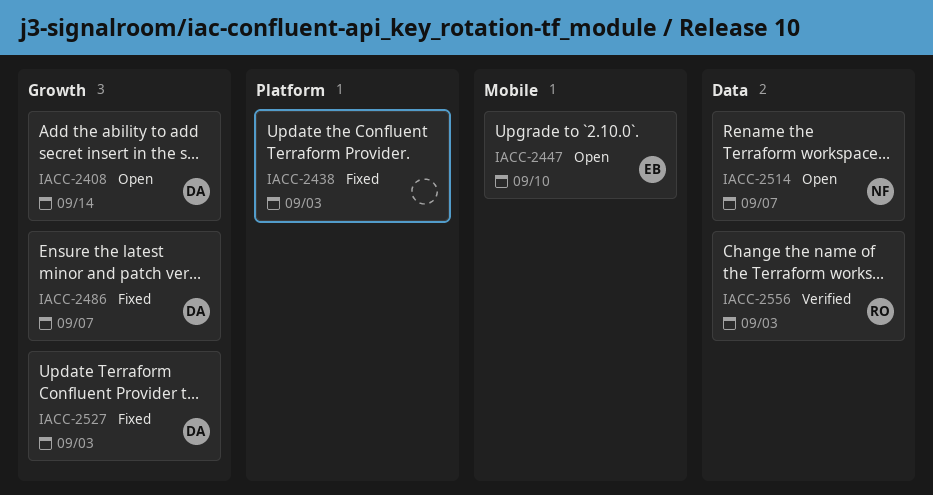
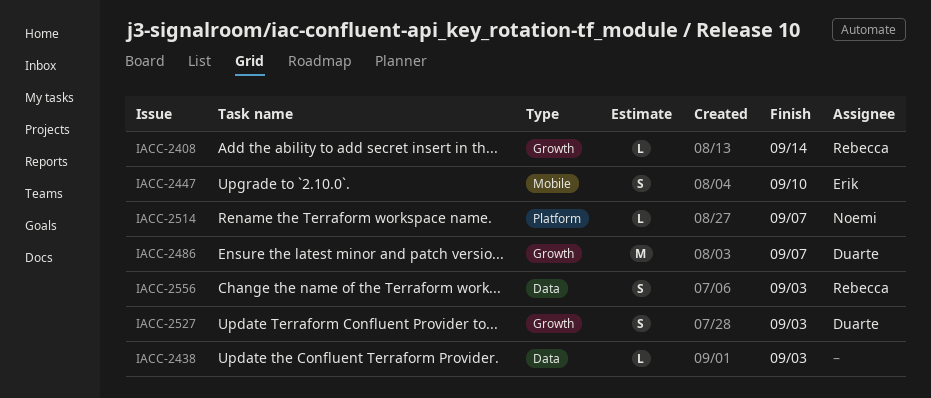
IACC-2408, owner: Duarte -> Rebecca
IACC-2438, label: Platform -> Data
IACC-2514, label: Data -> Platform

